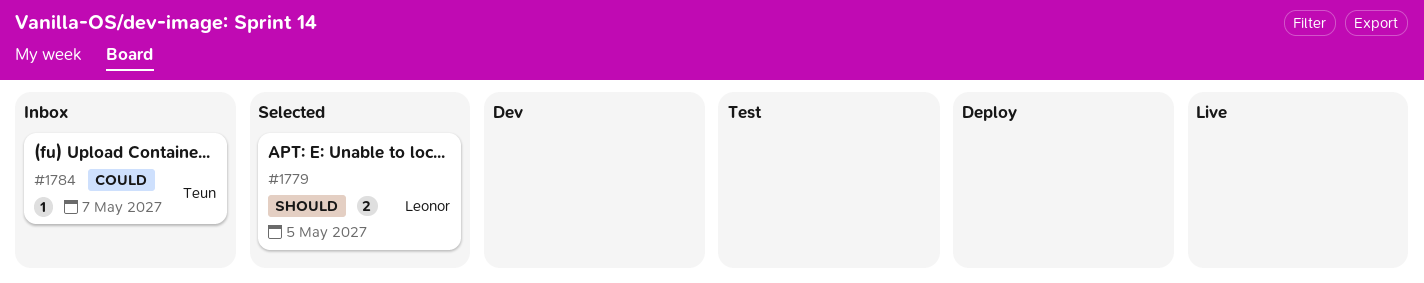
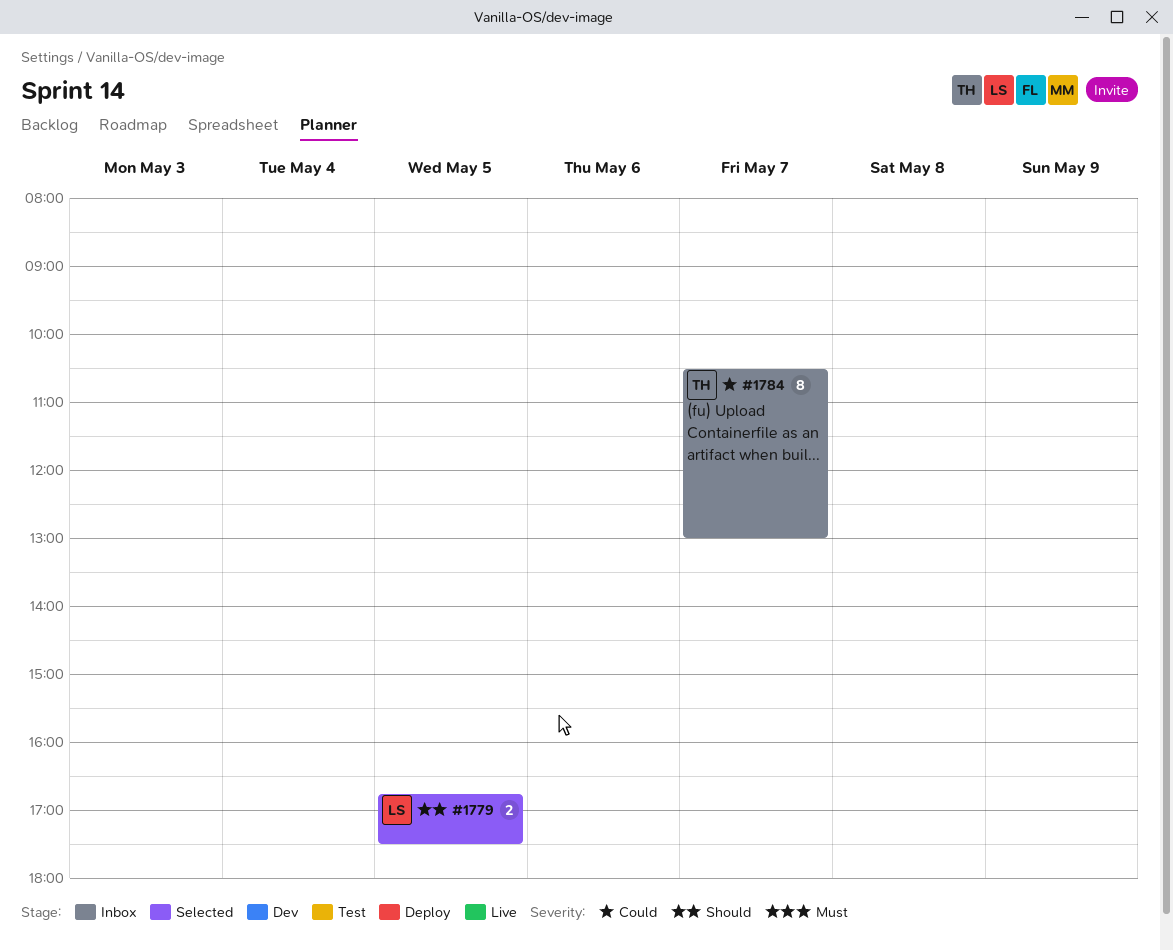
#1784, estimate: 1 -> 8

